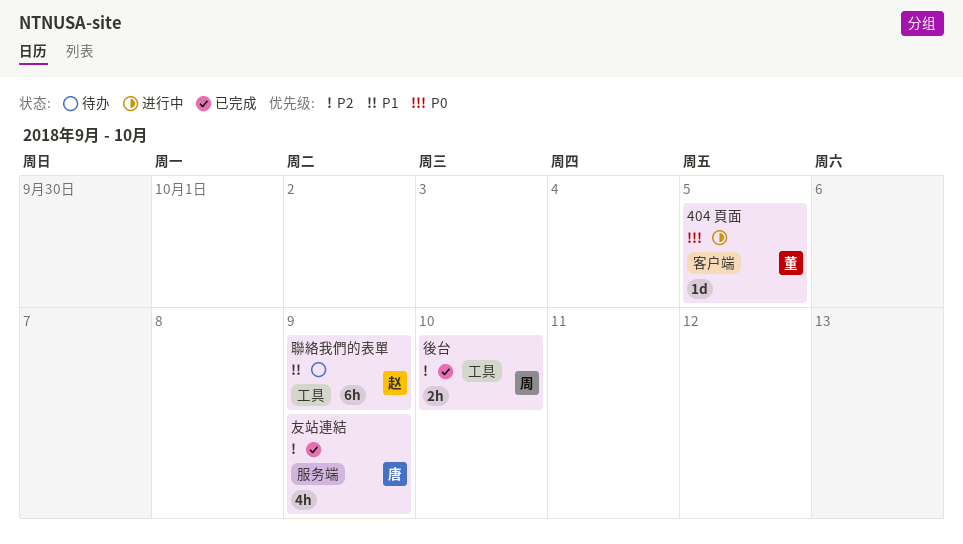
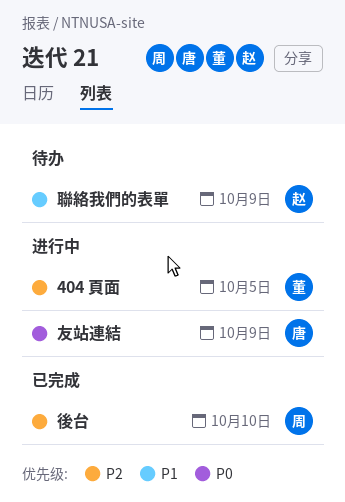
404 頁面, priority: P0 -> P2
友站連結, status: 已完成 -> 进行中
友站連結, priority: P2 -> P0

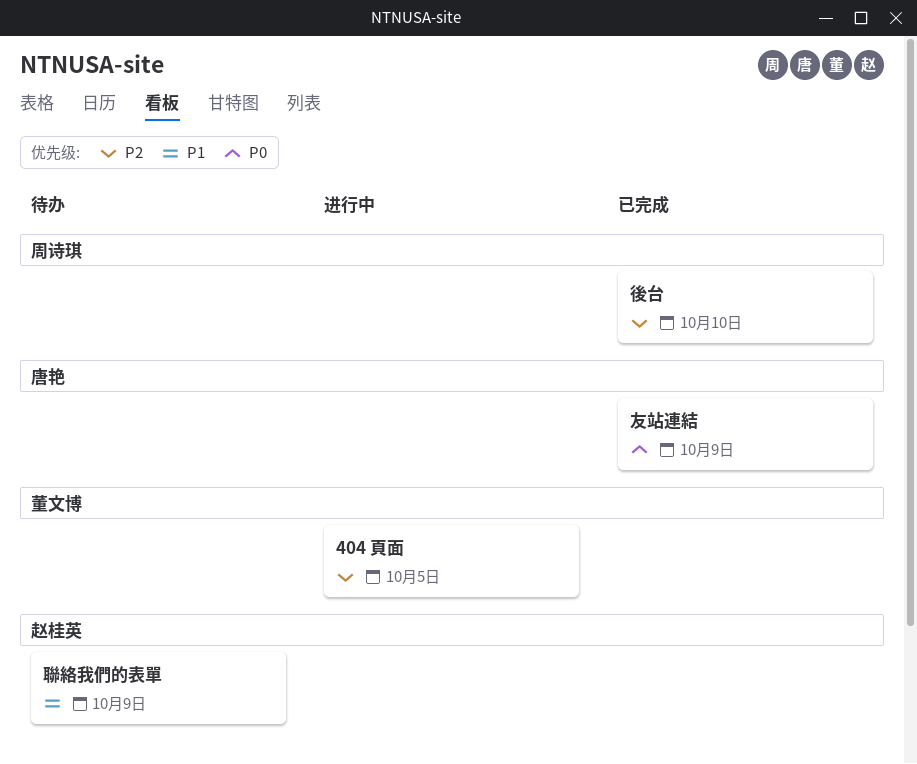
友站連結, status: 进行中 -> 已完成

